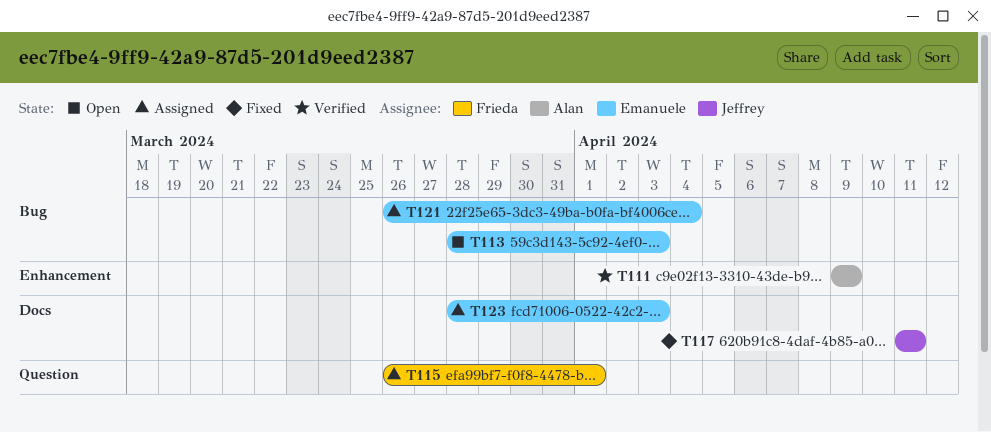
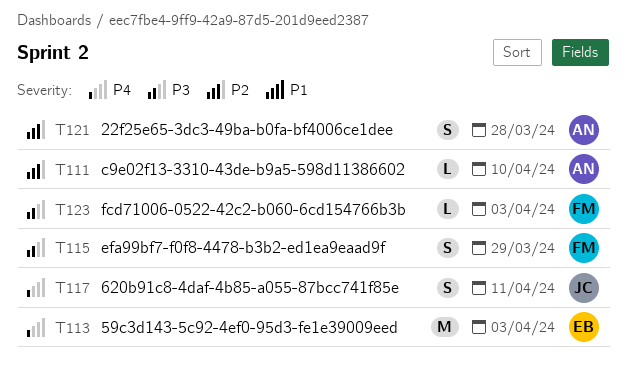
T111, due: Apr 9 -> Apr 10
T115, due: Apr 1 -> Mar 29
T121, owner: Emanuele -> Alan
T121, due: Apr 4 -> Mar 28
T123, owner: Emanuele -> Frieda

